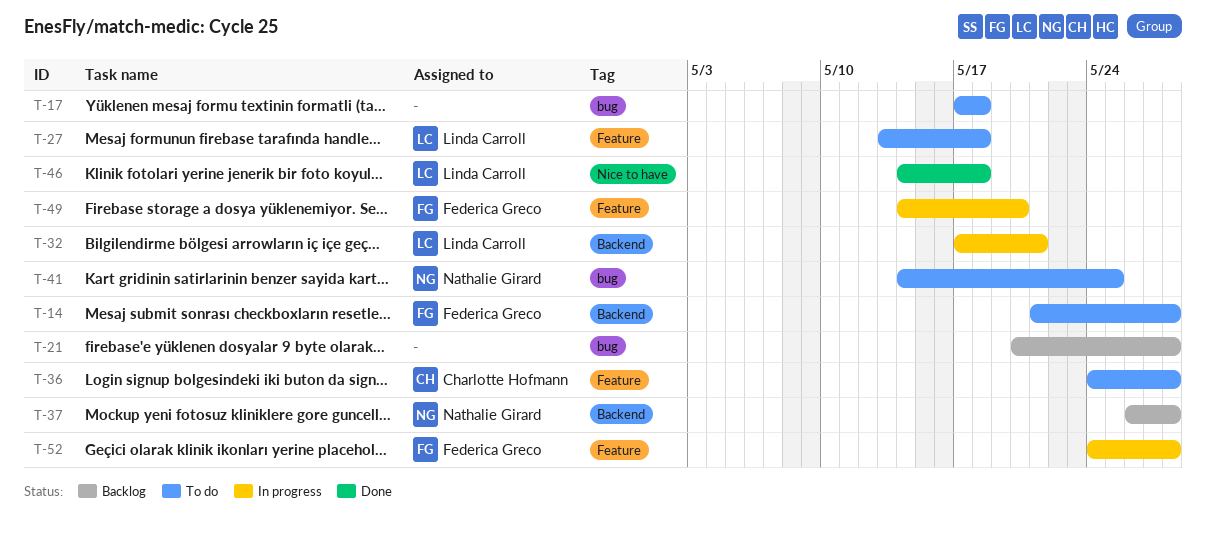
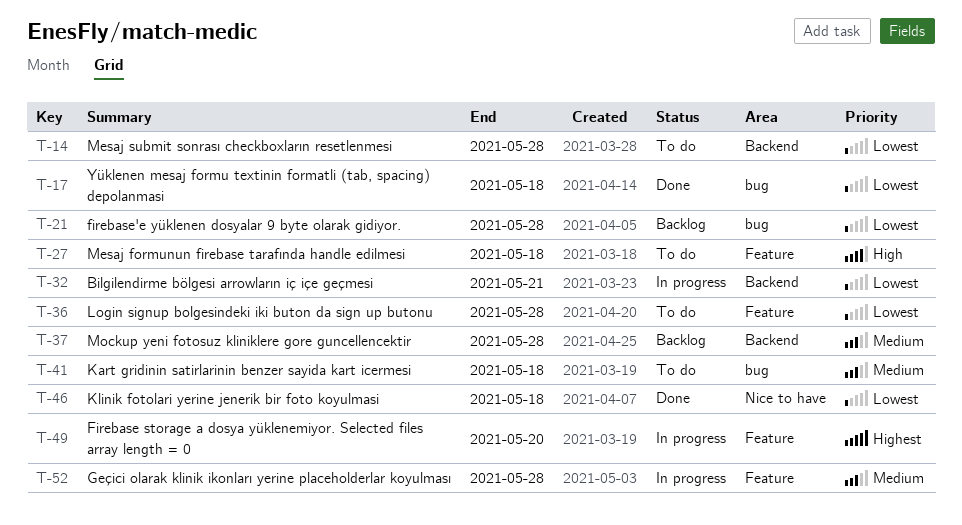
T-17, status: To do -> Done
T-41, due: May 25 -> May 18

